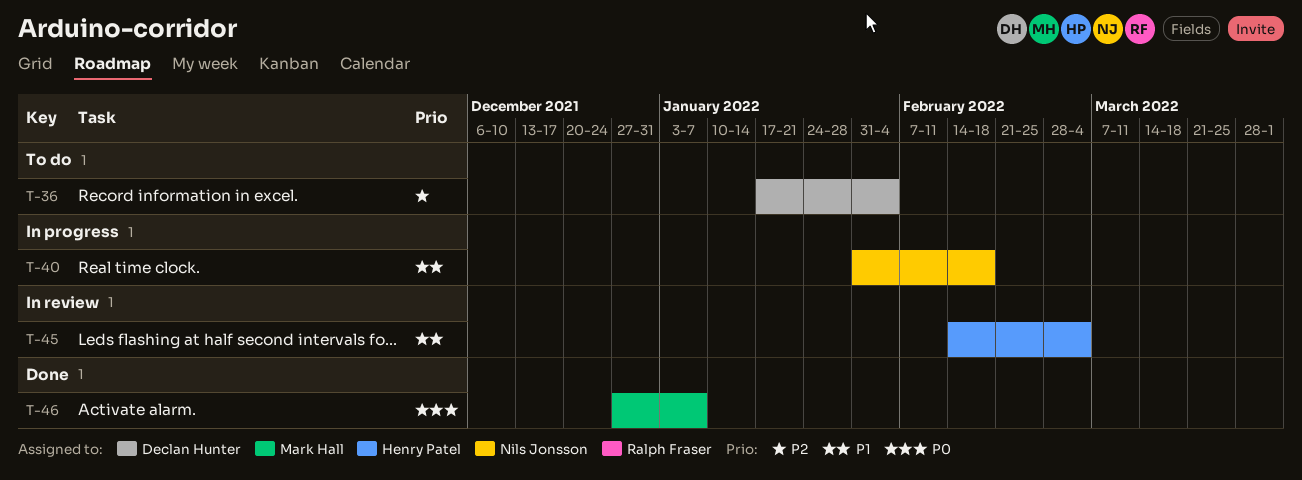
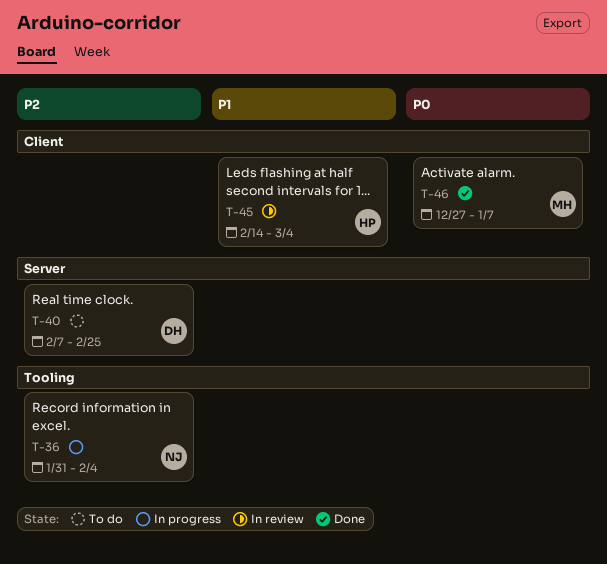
T-36, status: To do -> In progress
T-36, owner: Declan Hunter -> Nils Jonsson
T-36, start: Jan 17 -> Jan 31
T-40, status: In progress -> To do
T-40, owner: Nils Jonsson -> Declan Hunter
T-40, priority: P1 -> P2
T-40, start: Jan 31 -> Feb 7
T-40, due: Feb 18 -> Feb 25

